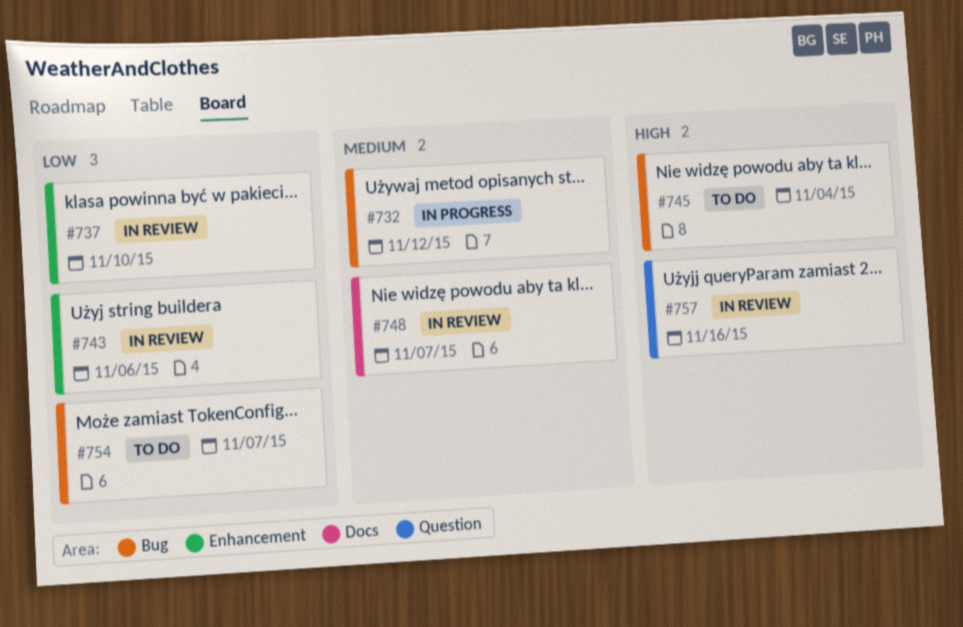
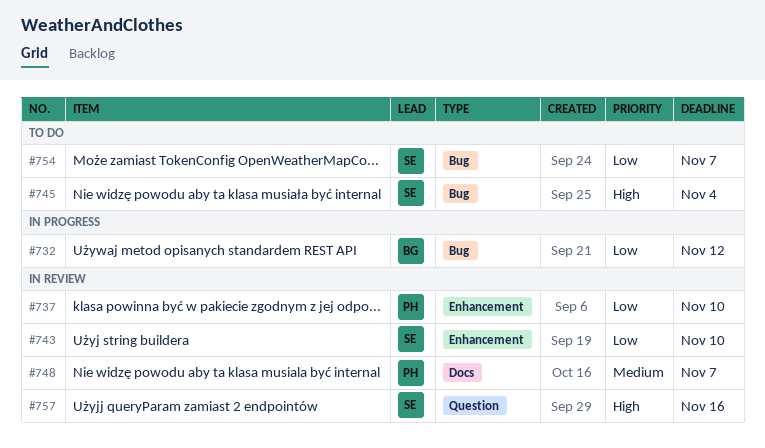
#732, priority: Medium -> Low
#743, due: Nov 6 -> Nov 10

